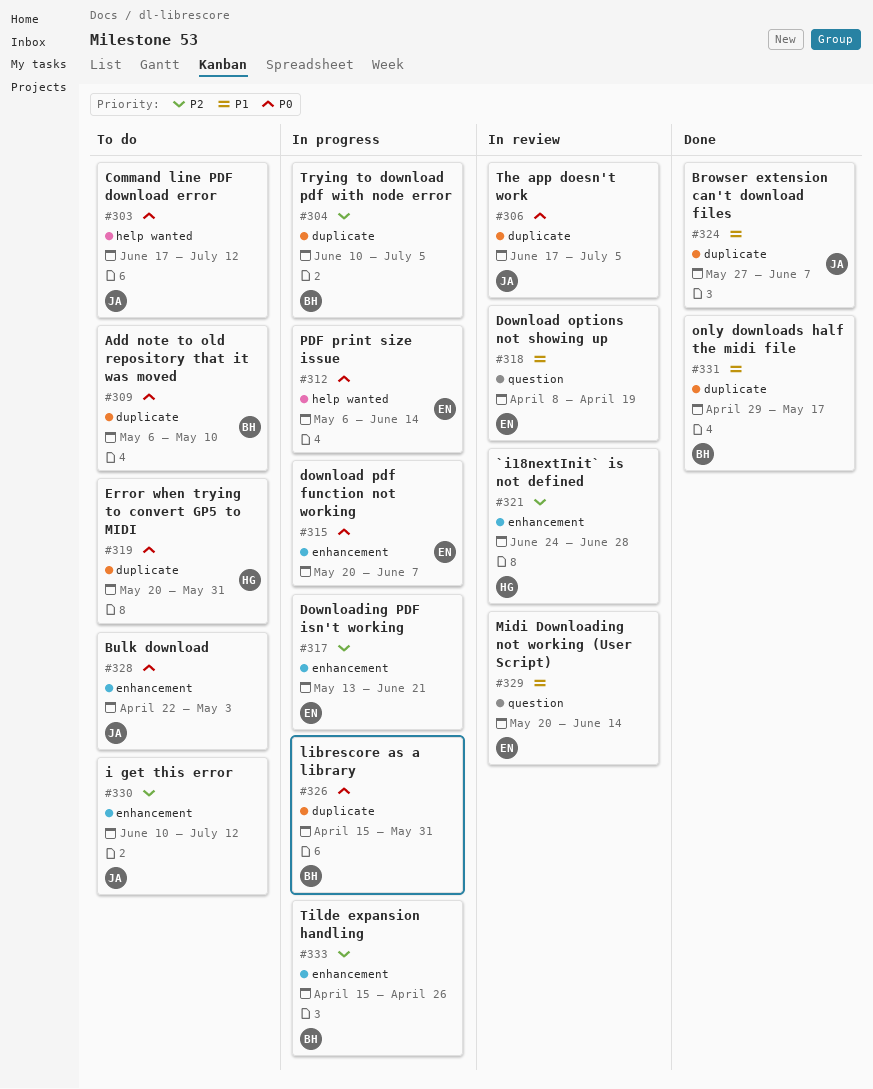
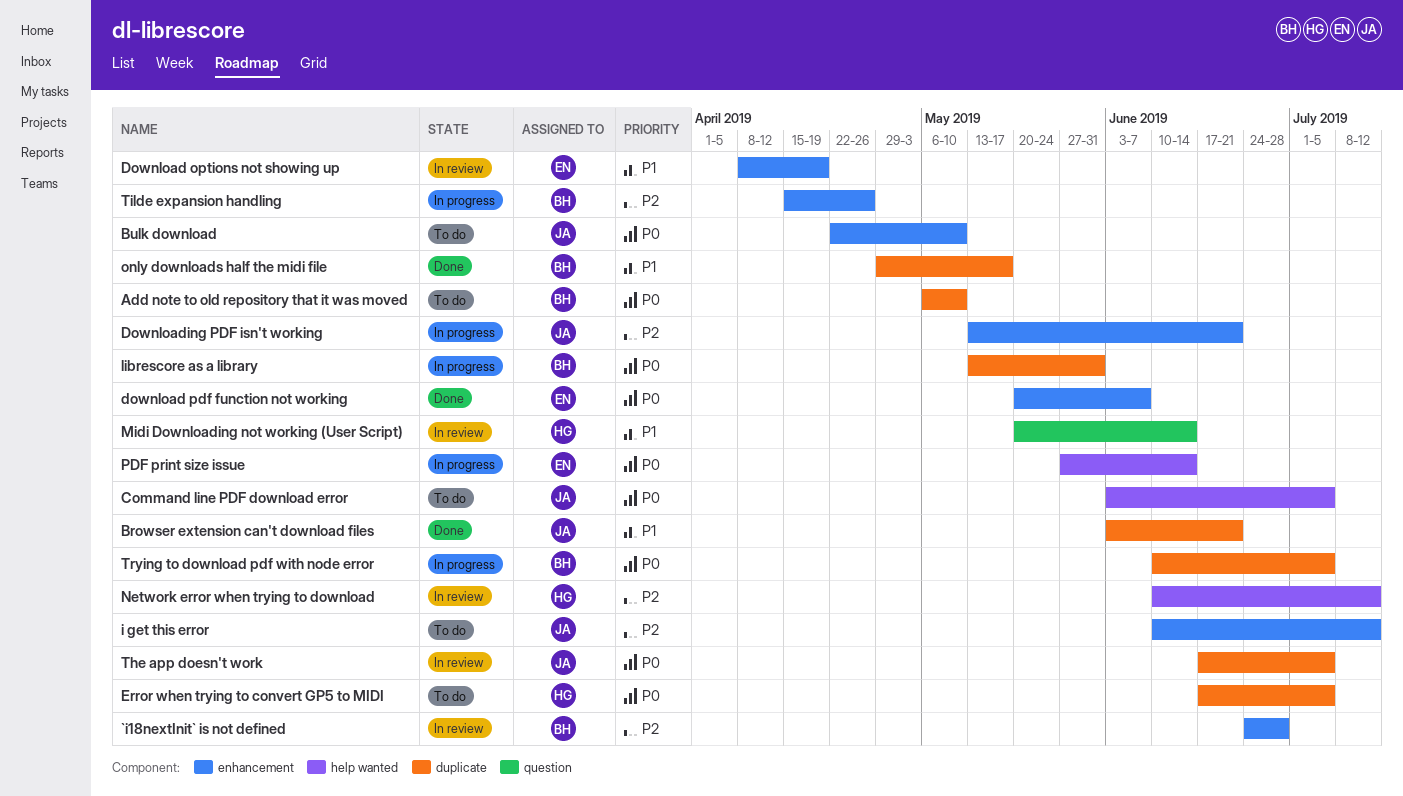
`i18nextInit` is not defined, owner: HG -> BH
Browser extension can't download files, start: May 27 -> Jun 3
Browser extension can't download files, due: Jun 7 -> Jun 21
Bulk download, due: May 3 -> May 10
Command line PDF download error, start: Jun 17 -> Jun 3
Command line PDF download error, due: Jul 12 -> Jul 5
Download options not showing up, label: question -> enhancement
download pdf function not working, status: In progress -> Done
Downloading PDF isn't working, owner: EN -> JA
Error when trying to convert GP5 to MIDI, start: May 20 -> Jun 17
Error when trying to convert GP5 to MIDI, due: May 31 -> Jul 5
librescore as a library, start: Apr 15 -> May 13
Midi Downloading not working (User Script), owner: EN -> HG
Network error when trying to download: none -> present
PDF print size issue, start: May 6 -> May 27
Trying to download pdf with node error, priority: P2 -> P0

